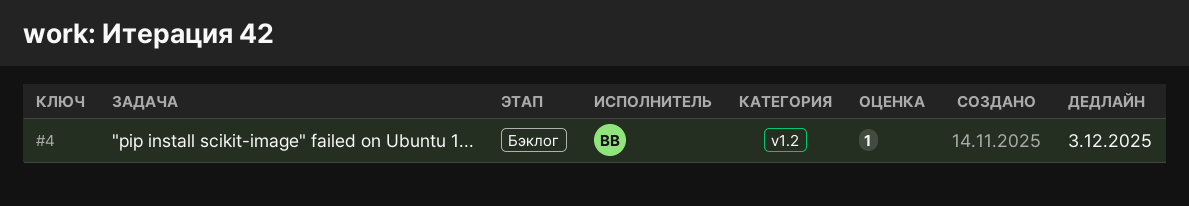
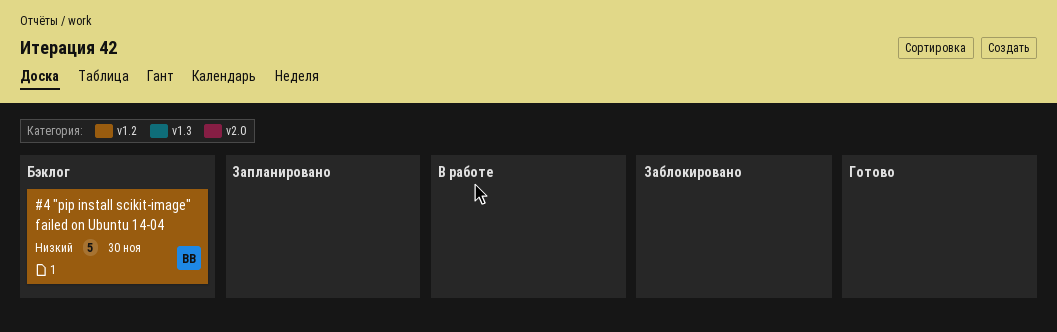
#4, estimate: 1 -> 5
#4, due: Dec 3 -> Nov 30

